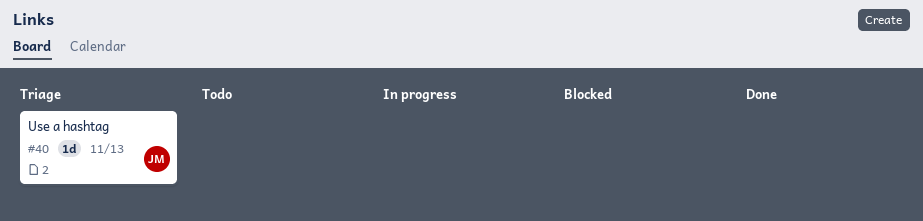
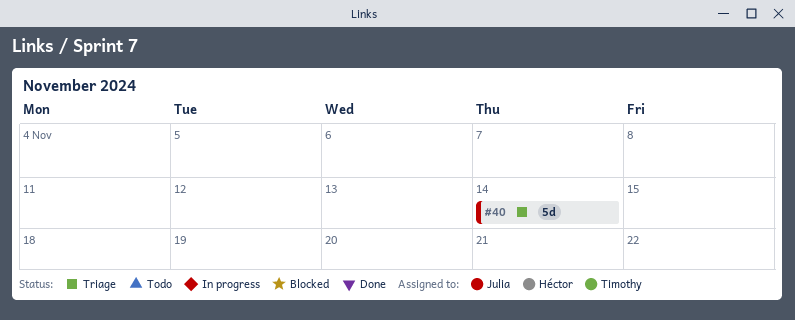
#40, estimate: 1d -> 5d
#40, due: Nov 13 -> Nov 14

